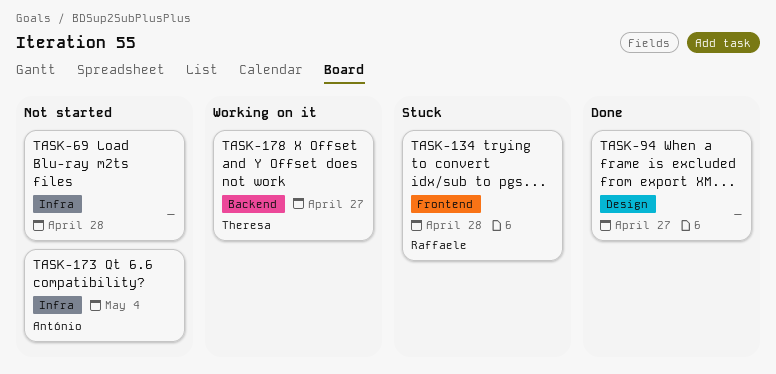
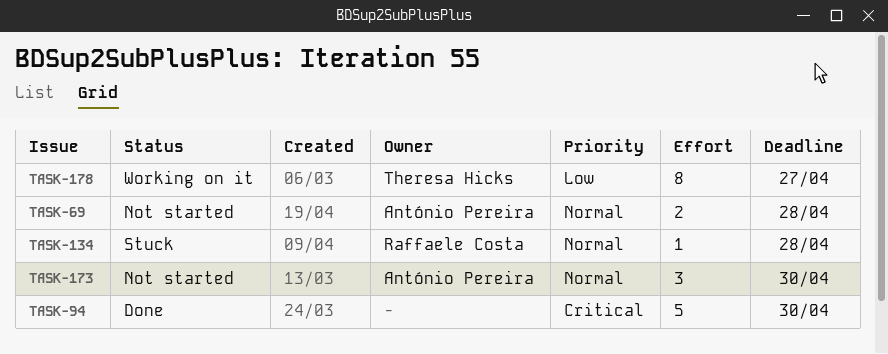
TASK-69, owner: none -> António Pereira
TASK-94, due: Apr 27 -> Apr 30
TASK-173, due: May 4 -> Apr 30

